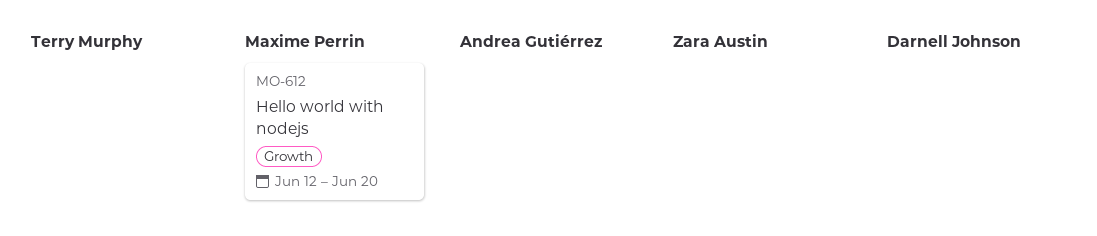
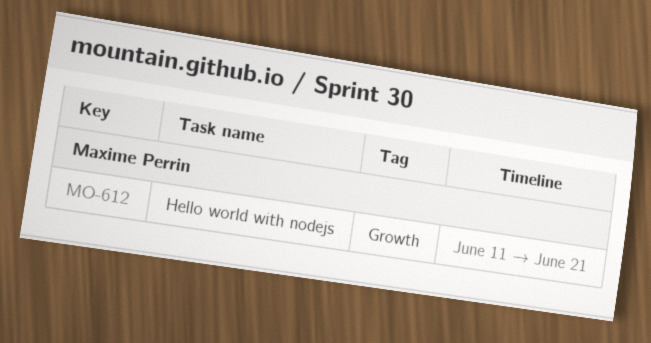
MO-612, start: Jun 12 -> Jun 11
MO-612, due: Jun 20 -> Jun 21

